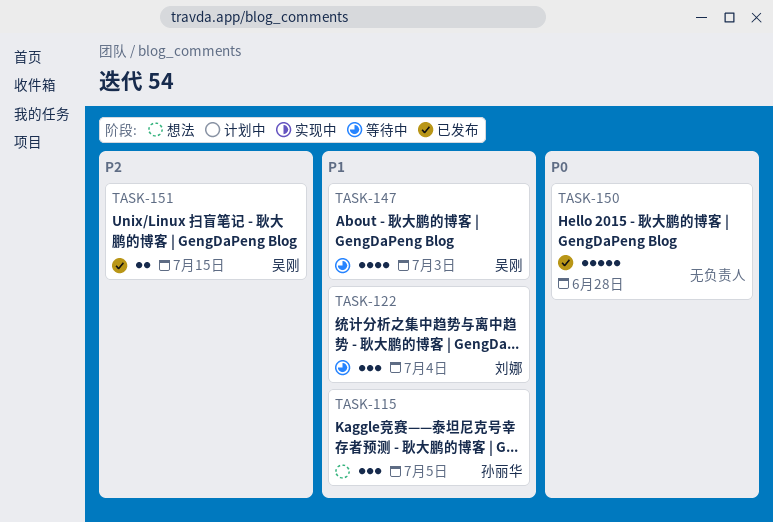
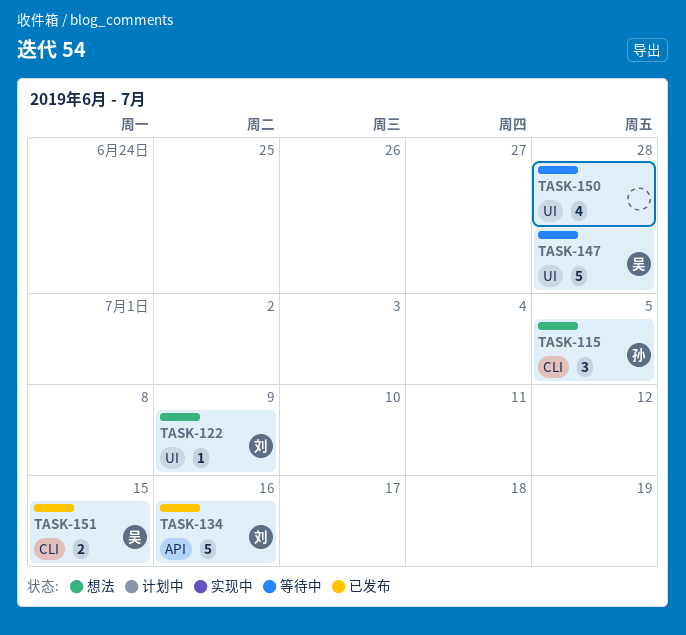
TASK-122, status: 等待中 -> 想法
TASK-122, estimate: 3 -> 1
TASK-122, due: Jul 4 -> Jul 9
TASK-134: none -> present
TASK-147, estimate: 4 -> 5
TASK-147, due: Jul 3 -> Jun 28
TASK-150, status: 已发布 -> 等待中
TASK-150, estimate: 5 -> 4

